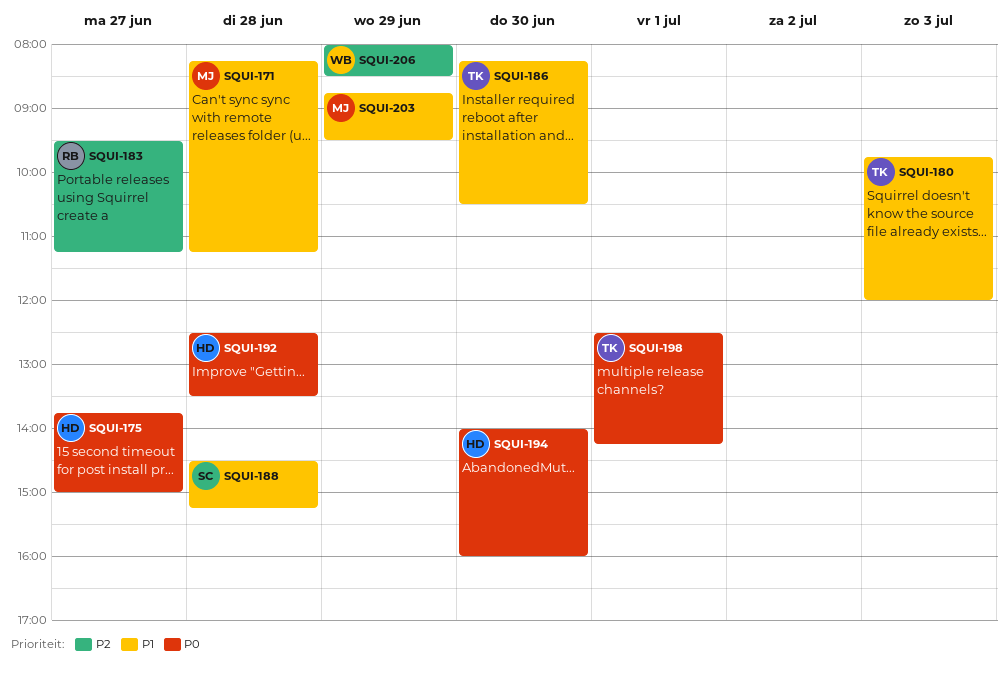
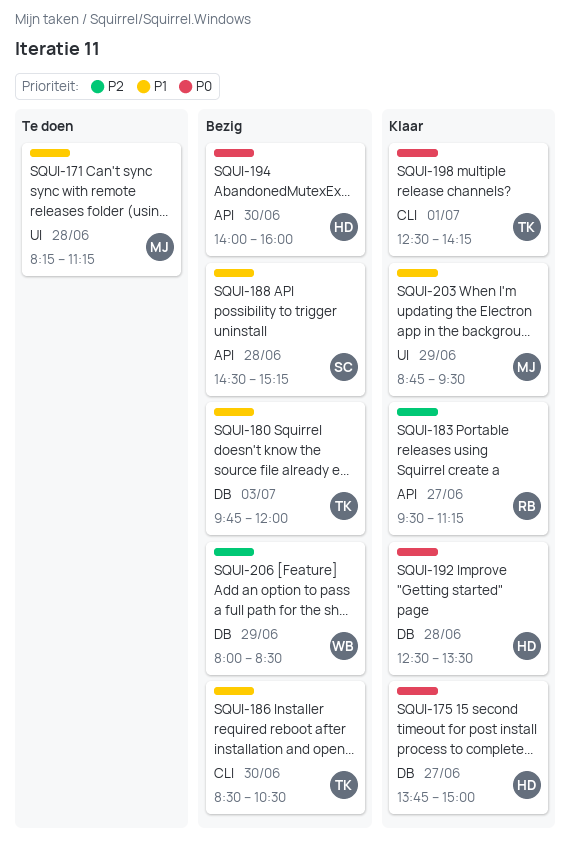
SQUI-186, begins: 08:15 -> 08:30

